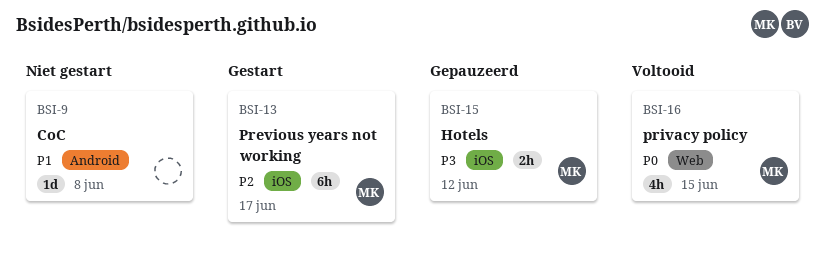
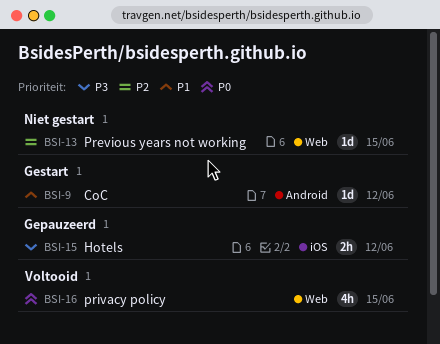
BSI-9, status: Niet gestart -> Gestart
BSI-9, due: Jun 8 -> Jun 12
BSI-13, status: Gestart -> Niet gestart
BSI-13, label: iOS -> Web
BSI-13, estimate: 6h -> 1d
BSI-13, due: Jun 17 -> Jun 15

